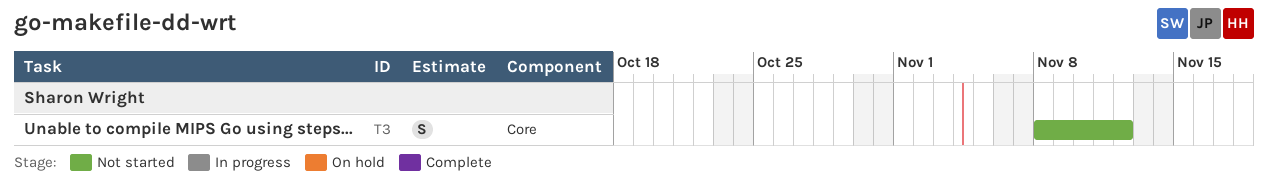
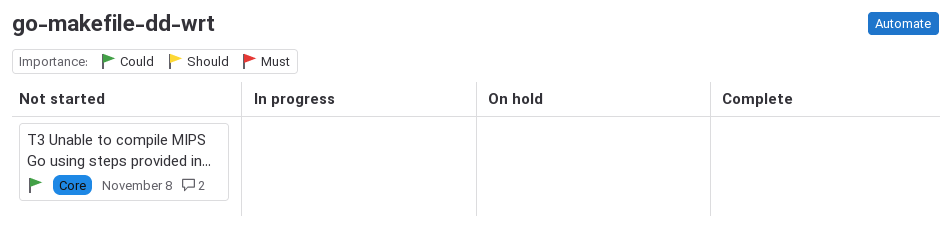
T3, due: Nov 12 -> Nov 8

